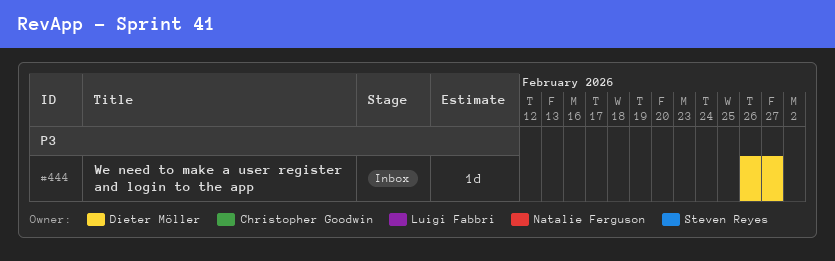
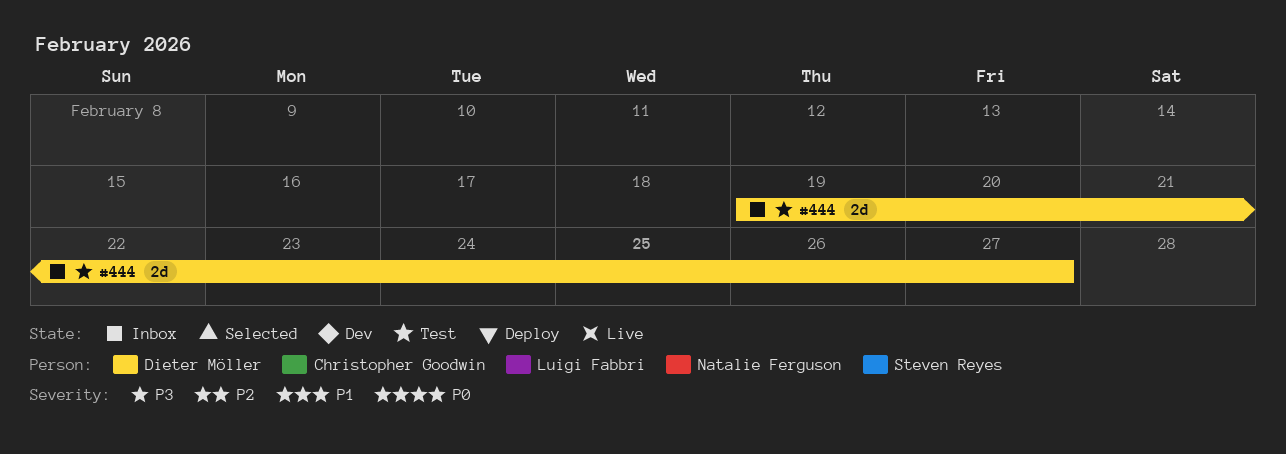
#444, estimate: 1d -> 2d
#444, start: Feb 26 -> Feb 19

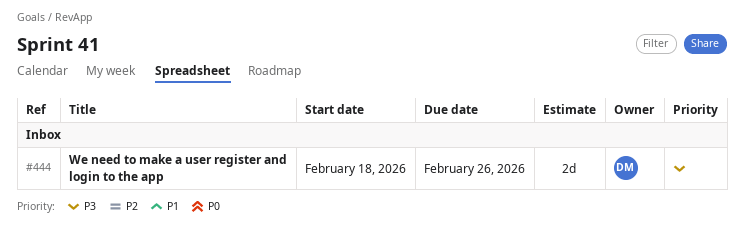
#444, start: Feb 19 -> Feb 18
#444, due: Feb 27 -> Feb 26

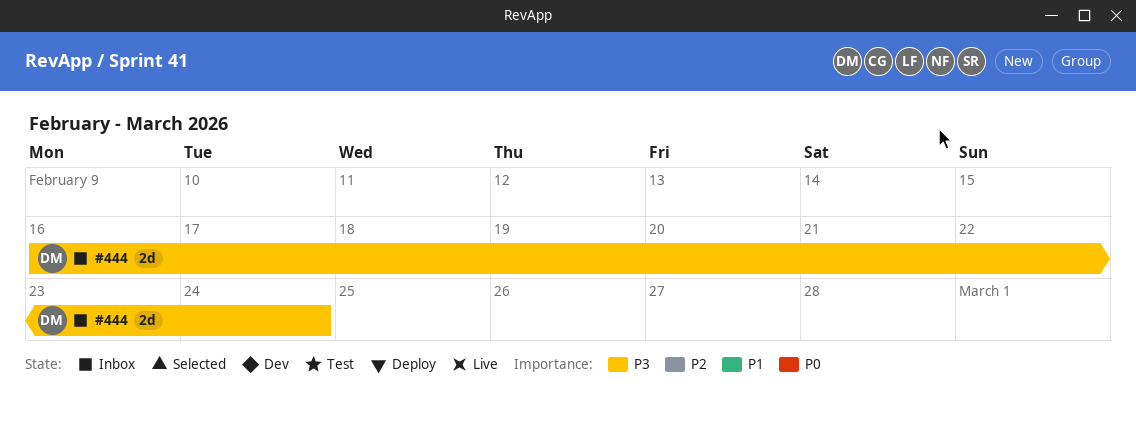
#444, start: Feb 18 -> Feb 16
#444, due: Feb 26 -> Feb 24

